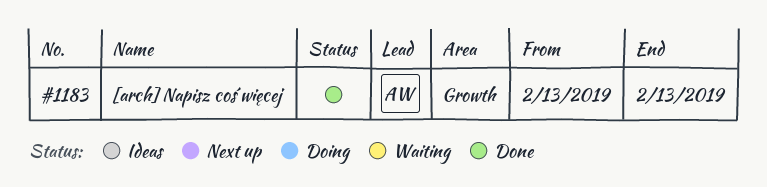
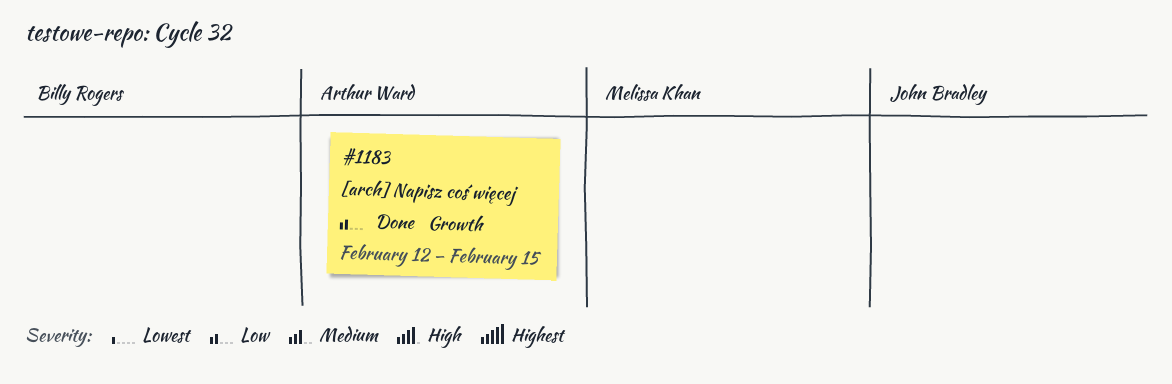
#1183, start: Feb 13 -> Feb 12
#1183, due: Feb 13 -> Feb 15

